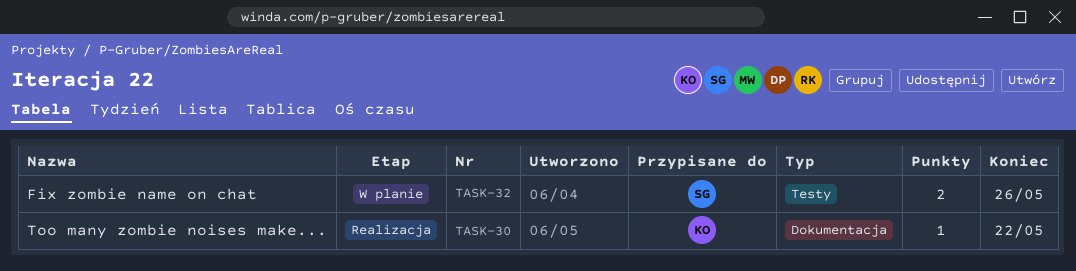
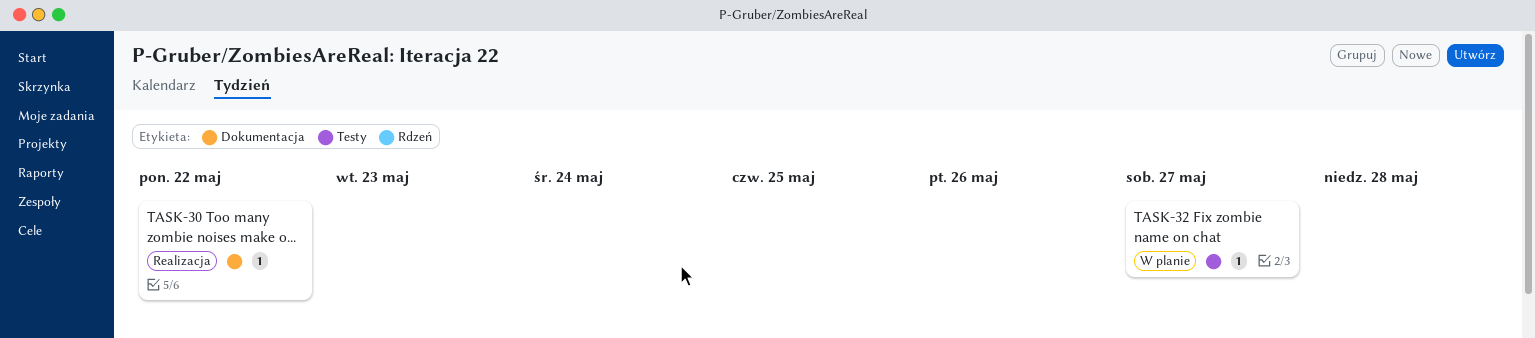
TASK-32, estimate: 2 -> 1
TASK-32, due: May 26 -> May 27

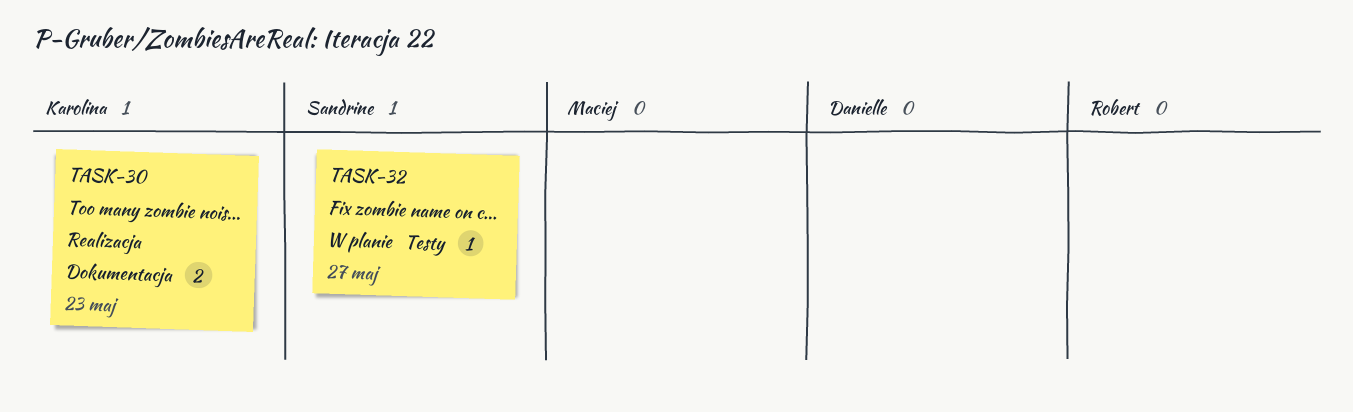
TASK-30, estimate: 1 -> 2
TASK-30, due: May 22 -> May 23

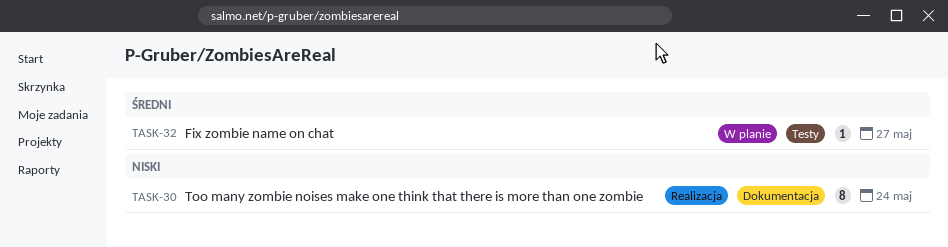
TASK-30, estimate: 2 -> 8
TASK-30, due: May 23 -> May 24

